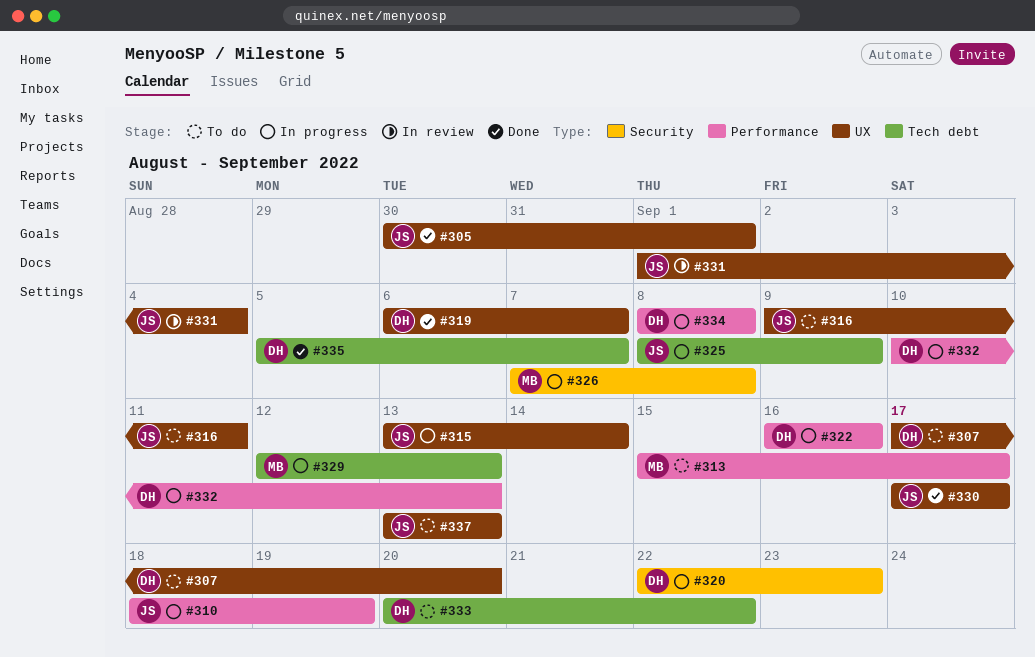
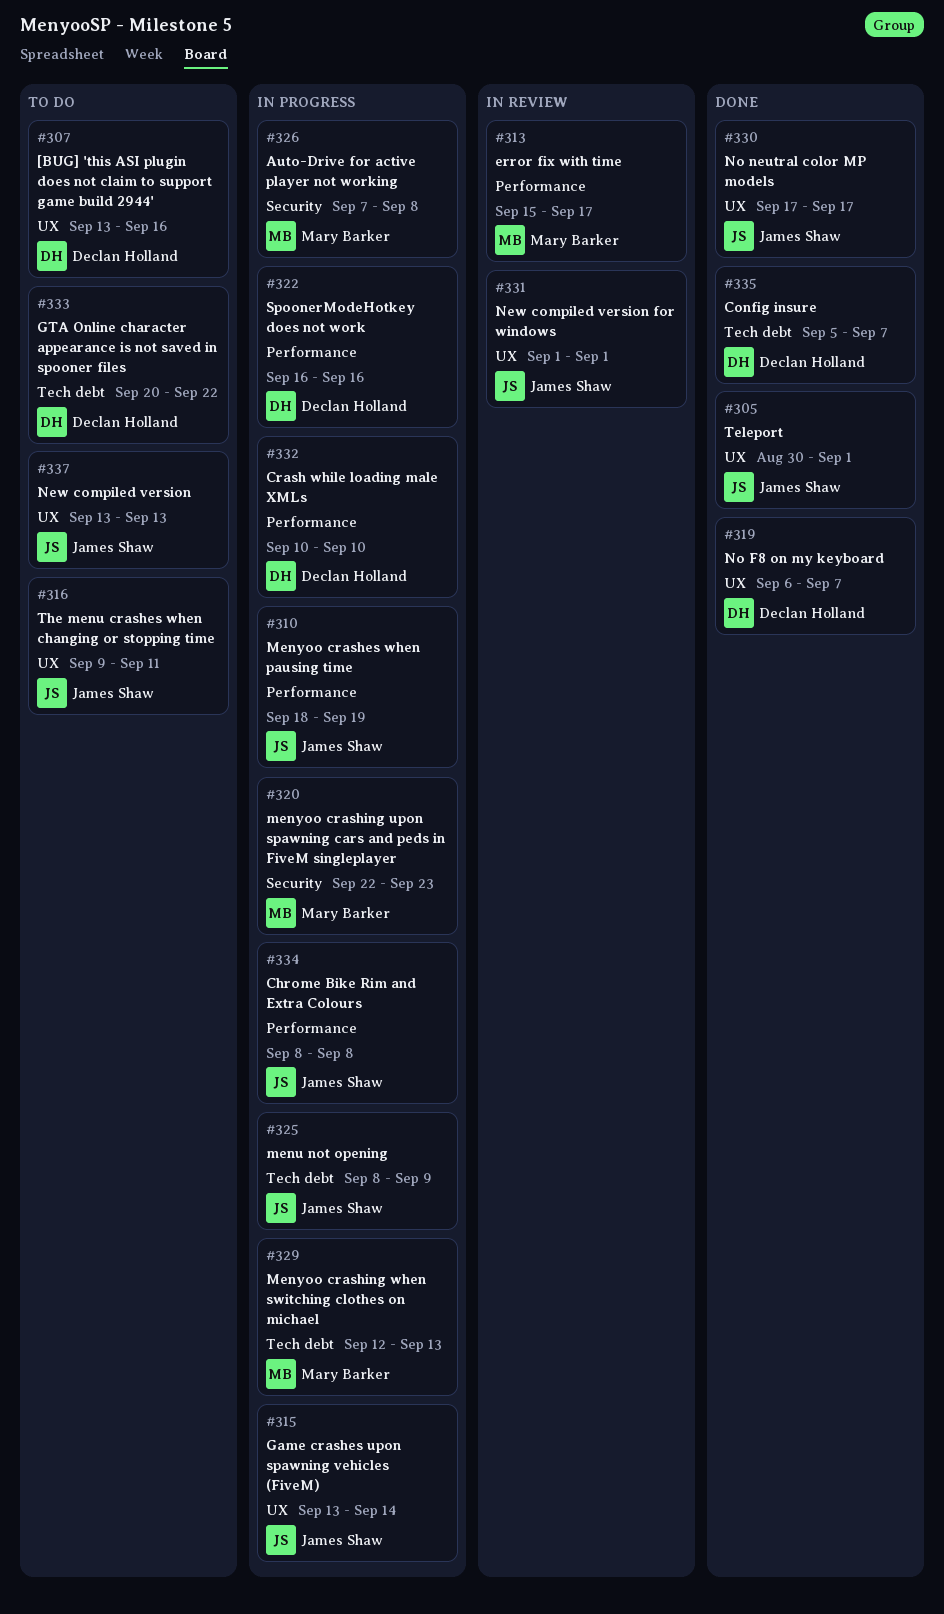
#307, start: Sep 17 -> Sep 13
#307, due: Sep 20 -> Sep 16
#313, status: To do -> In review
#320, owner: Declan Holland -> Mary Barker
#331, due: Sep 4 -> Sep 1
#332, due: Sep 13 -> Sep 10
#334, owner: Declan Holland -> James Shaw

